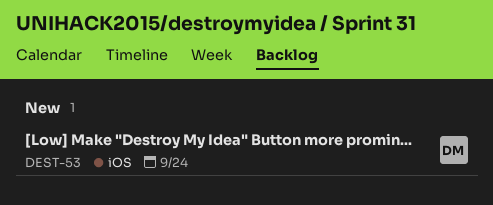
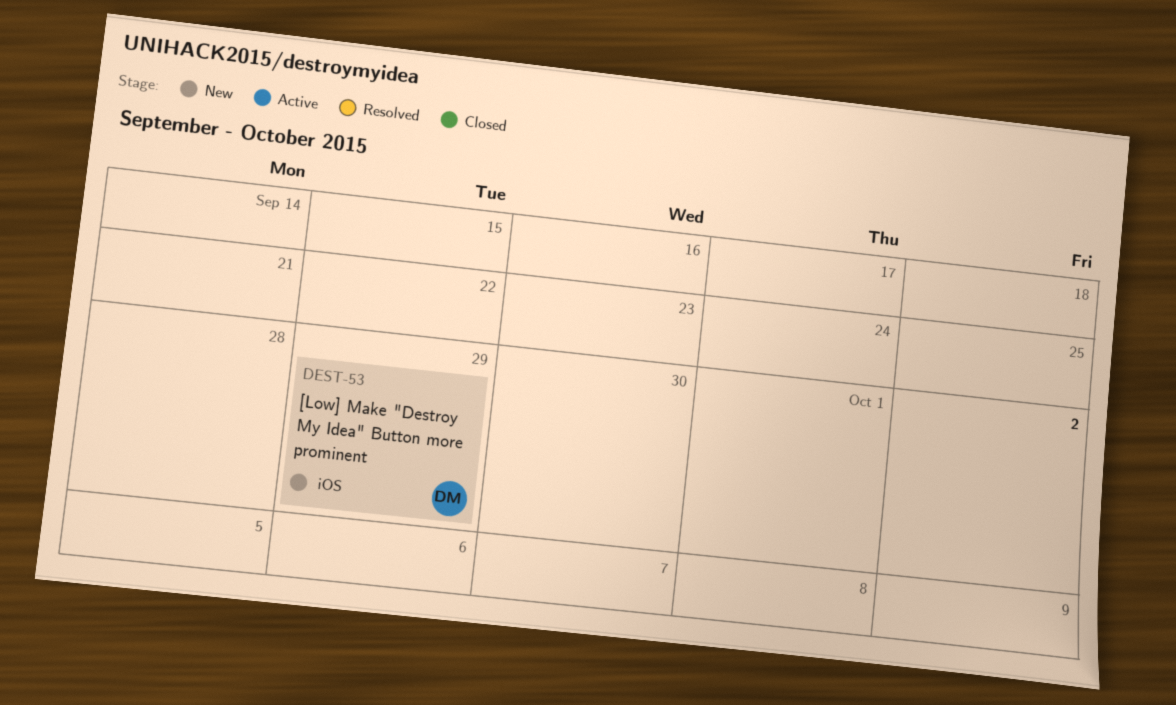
DEST-53, due: Sep 24 -> Sep 29

